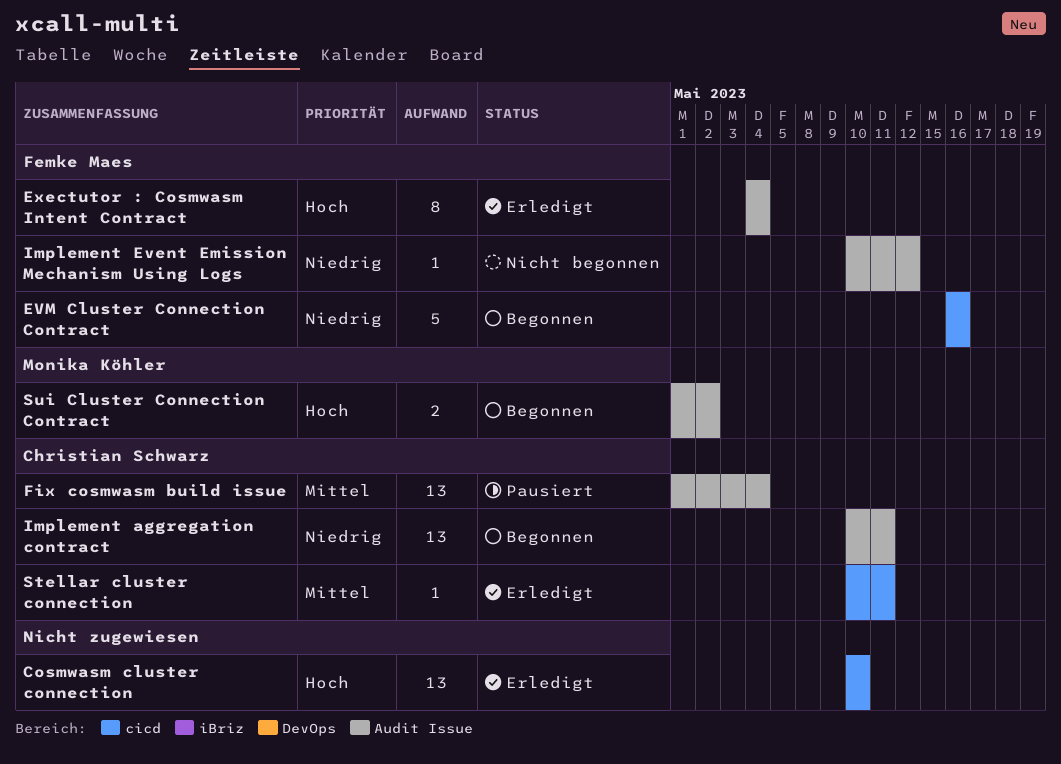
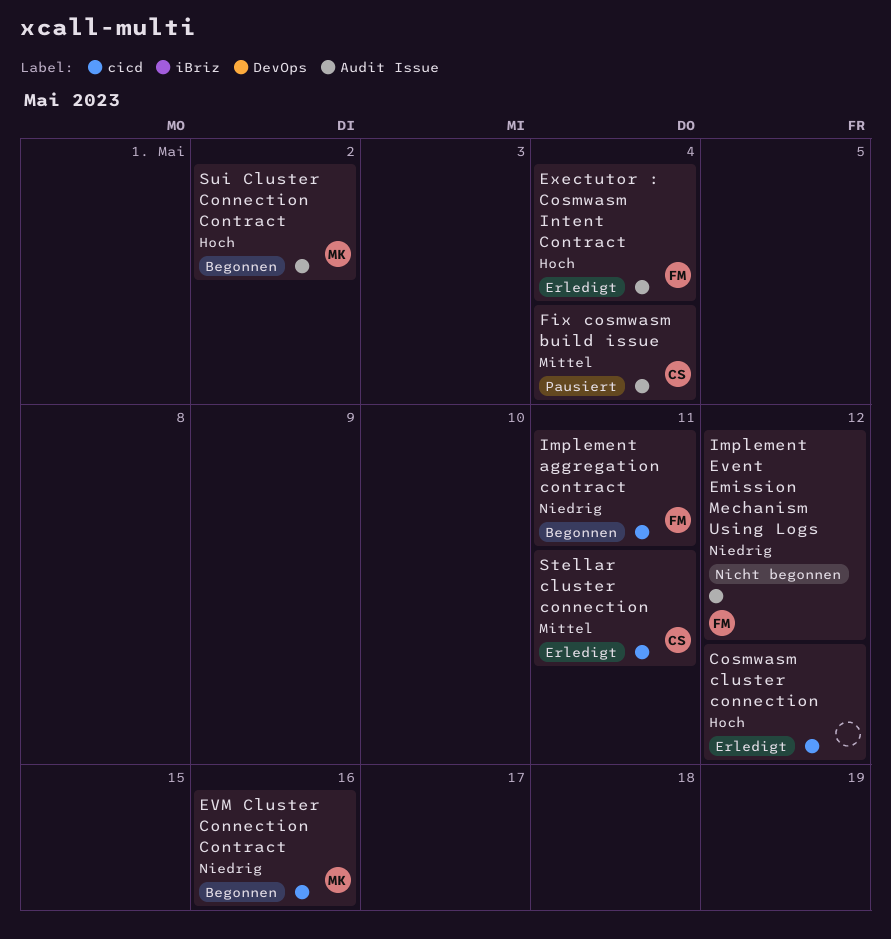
Cosmwasm cluster connection, due: May 10 -> May 12
EVM Cluster Connection Contract, owner: Femke Maes -> Monika Köhler
Implement aggregation contract, owner: Christian Schwarz -> Femke Maes
Implement aggregation contract, label: Audit Issue -> cicd

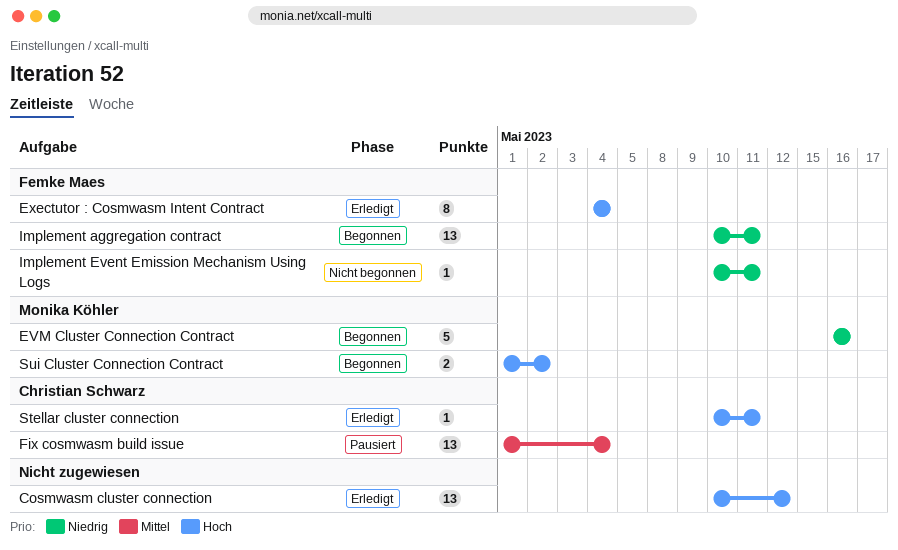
Implement Event Emission Mechanism Using Logs, due: May 12 -> May 11
Stellar cluster connection, priority: Mittel -> Hoch

